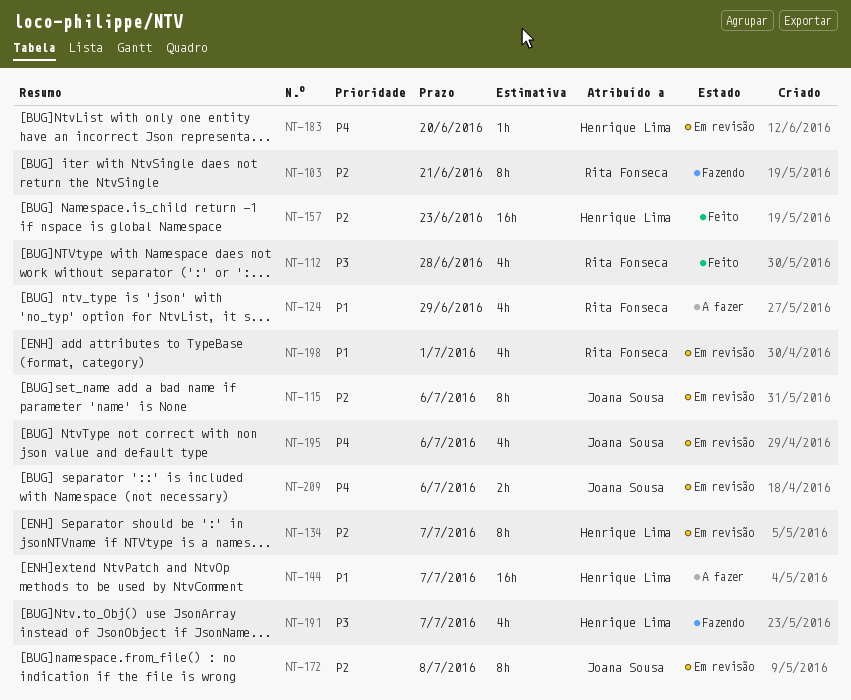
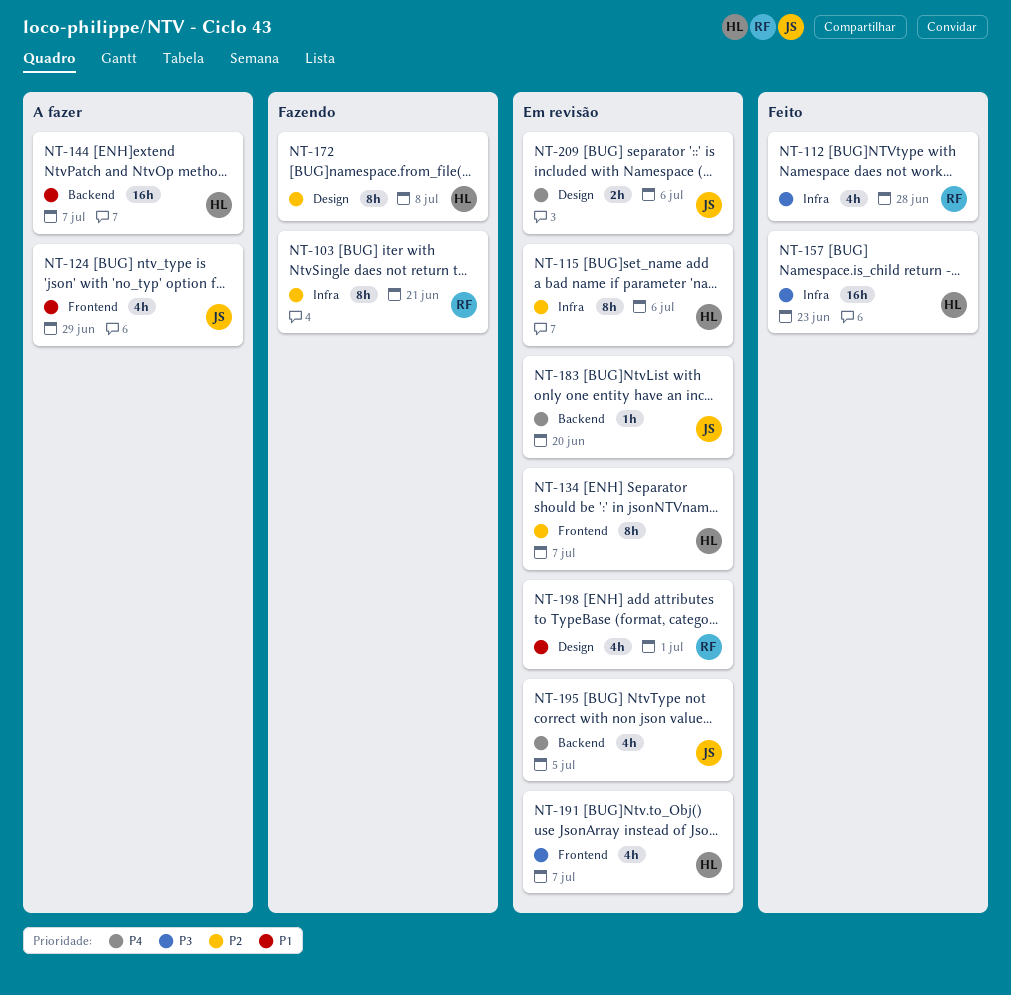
NT-115, owner: Joana Sousa -> Henrique Lima
NT-124, owner: Rita Fonseca -> Joana Sousa
NT-157, priority: P2 -> P3
NT-172, status: Em revisão -> Fazendo
NT-172, owner: Joana Sousa -> Henrique Lima
NT-183, owner: Henrique Lima -> Joana Sousa
NT-191, status: Fazendo -> Em revisão
NT-195, due: Jul 6 -> Jul 5

